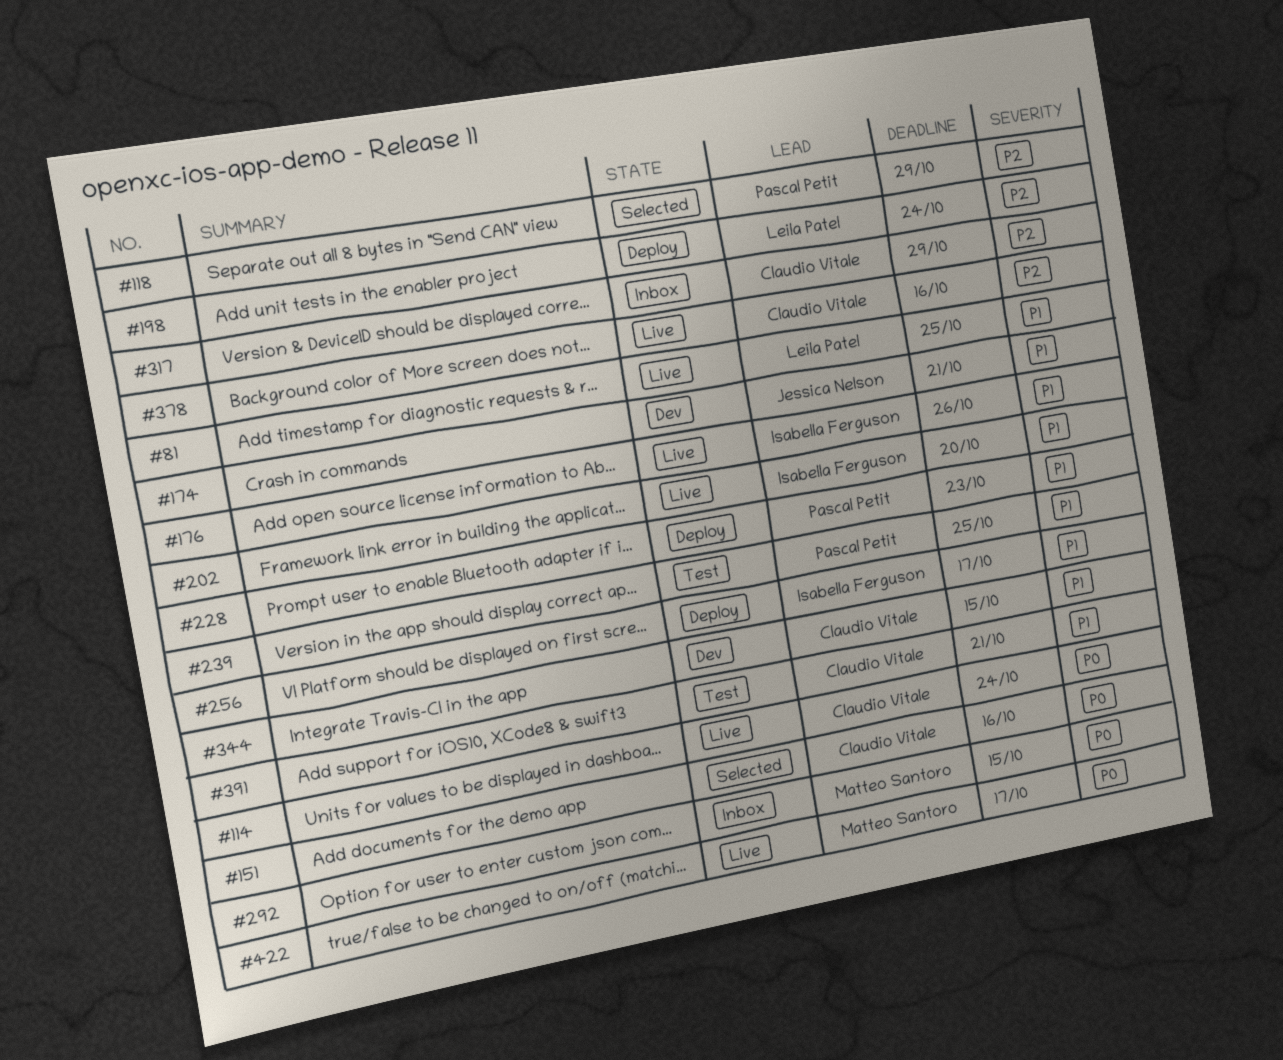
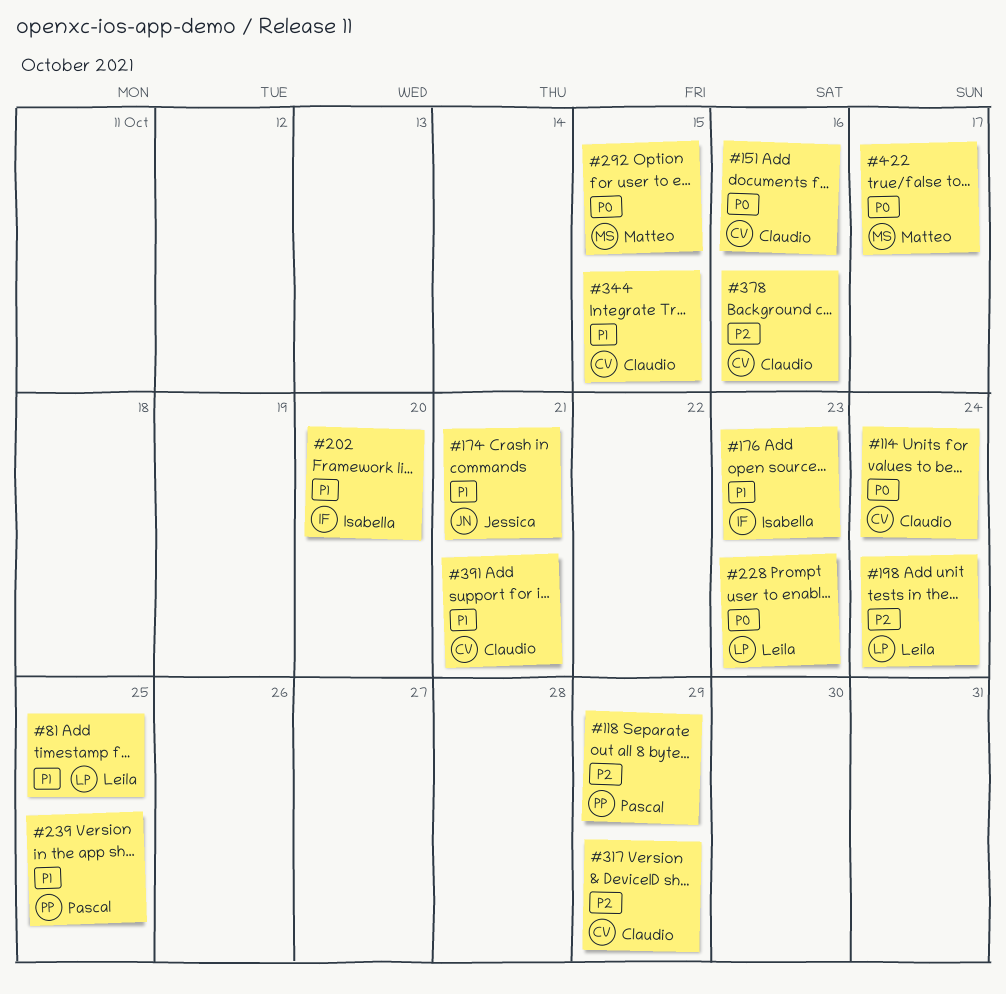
#176, due: Oct 26 -> Oct 23
#228, owner: Pascal Petit -> Leila Patel
#228, priority: P1 -> P0
#256: present -> none

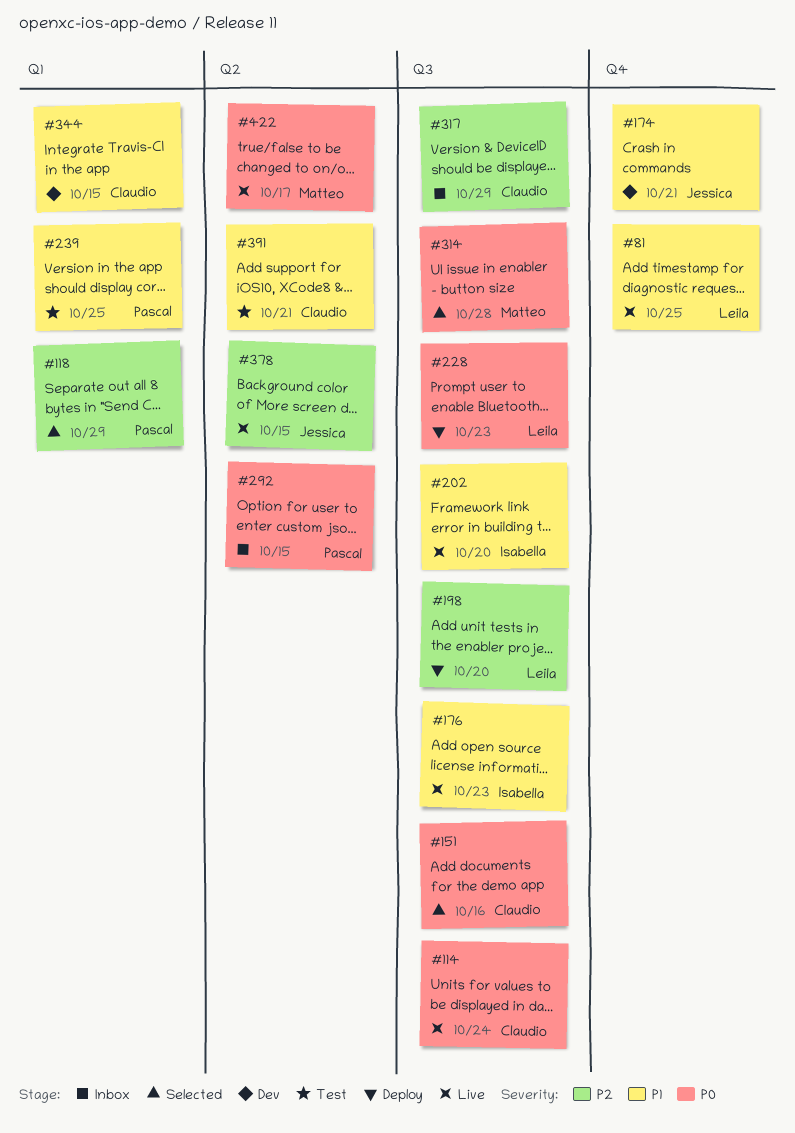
#198, due: Oct 24 -> Oct 20
#292, owner: Matteo -> Pascal
#314: none -> present
#378, owner: Claudio -> Jessica
#378, due: Oct 16 -> Oct 15

